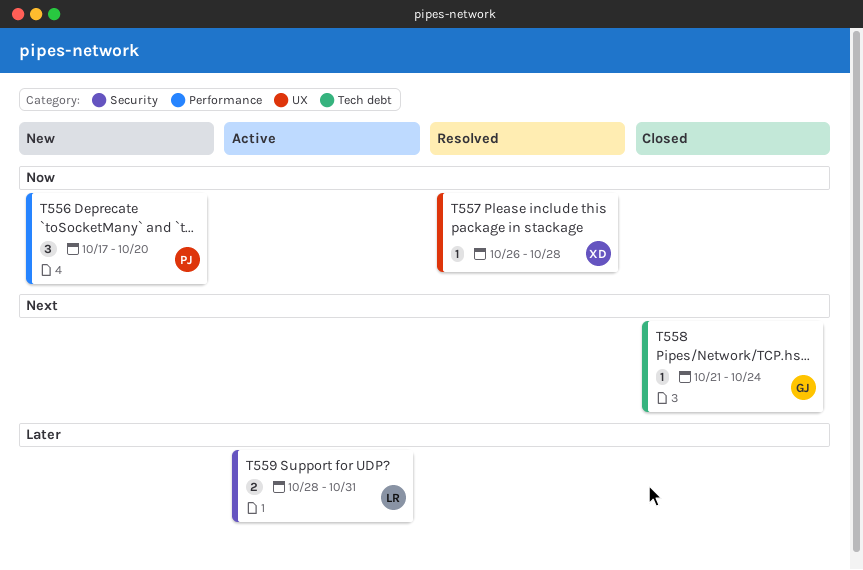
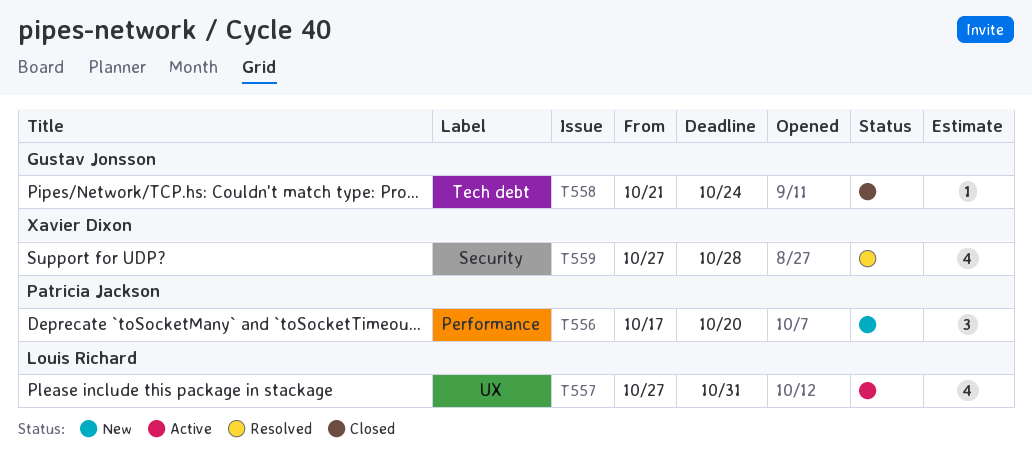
T557, status: Resolved -> Active
T557, owner: Xavier Dixon -> Louis Richard
T557, estimate: 1 -> 4
T557, start: Oct 26 -> Oct 27
T557, due: Oct 28 -> Oct 31
T559, status: Active -> Resolved
T559, owner: Louis Richard -> Xavier Dixon
T559, estimate: 2 -> 4
T559, start: Oct 28 -> Oct 27
T559, due: Oct 31 -> Oct 28

